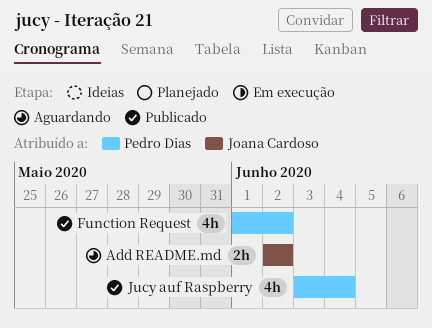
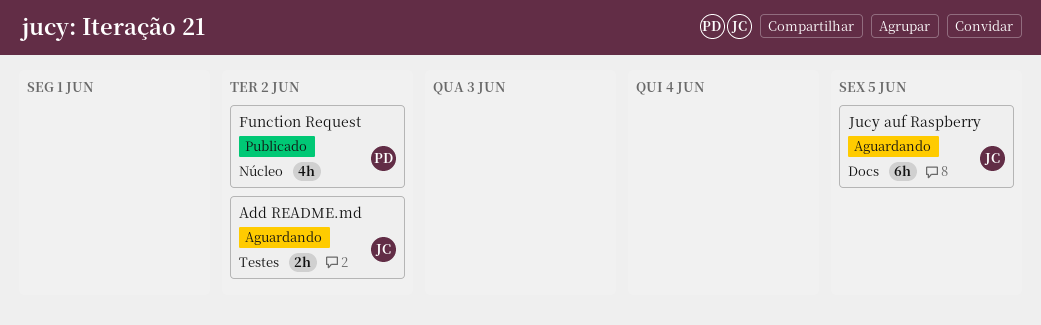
Jucy auf Raspberry, status: Publicado -> Aguardando
Jucy auf Raspberry, owner: Pedro Dias -> Joana Cardoso
Jucy auf Raspberry, estimate: 4h -> 6h
Jucy auf Raspberry, due: Jun 4 -> Jun 5

